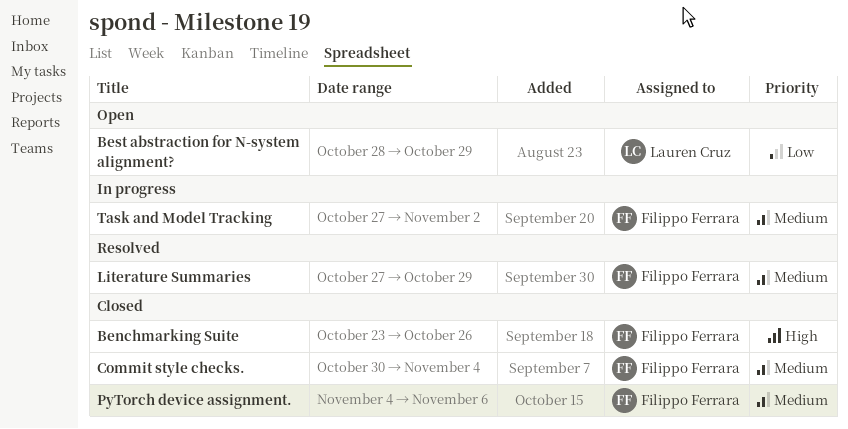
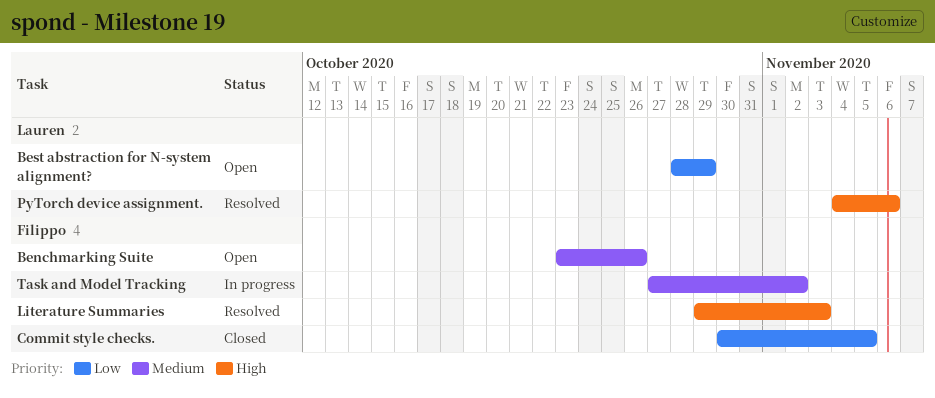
Benchmarking Suite, status: Closed -> Open
Benchmarking Suite, priority: High -> Medium
Commit style checks., priority: Medium -> Low
Commit style checks., due: Nov 4 -> Nov 5
Literature Summaries, priority: Medium -> High
Literature Summaries, start: Oct 27 -> Oct 29
Literature Summaries, due: Oct 29 -> Nov 3
PyTorch device assignment., status: Closed -> Resolved
PyTorch device assignment., owner: Filippo Ferrara -> Lauren Cruz
PyTorch device assignment., priority: Medium -> High

